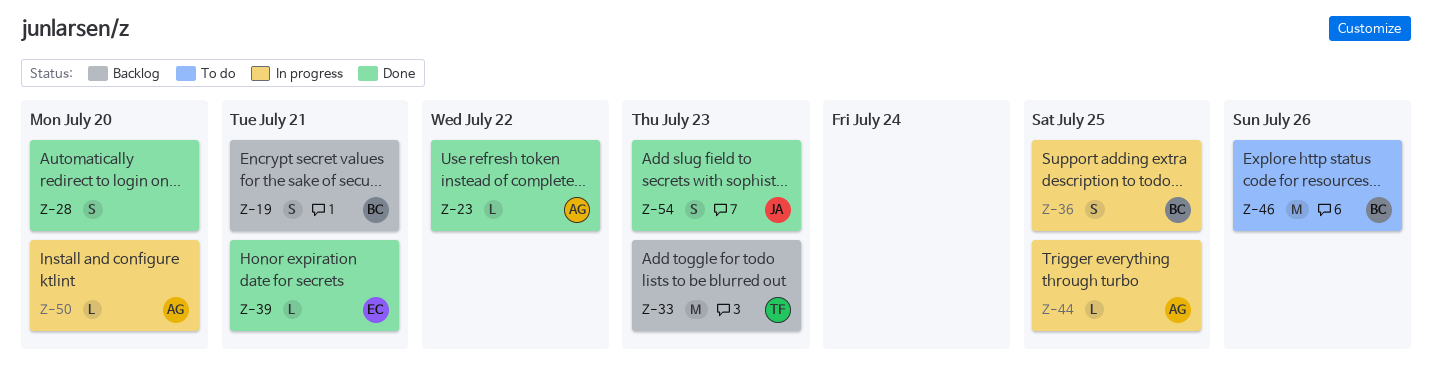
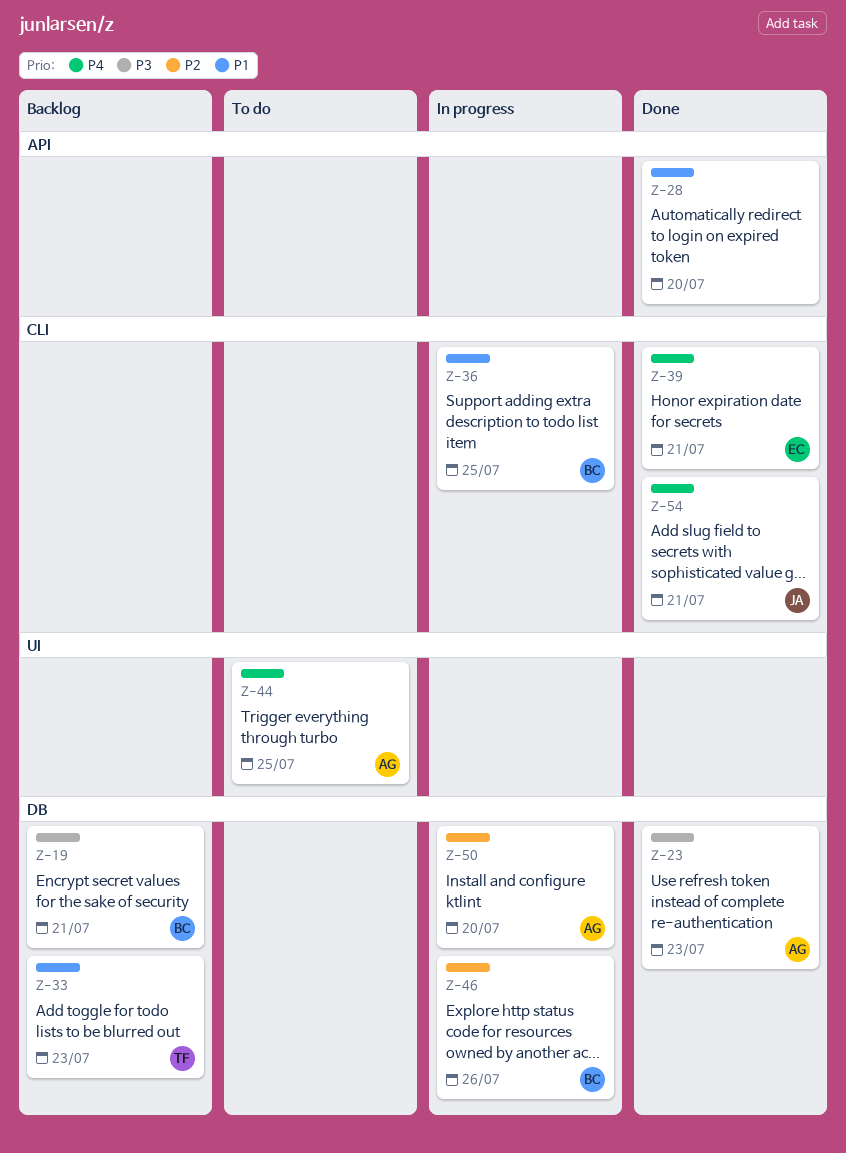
Z-23, due: Jul 22 -> Jul 23
Z-44, status: In progress -> To do
Z-46, status: To do -> In progress
Z-54, due: Jul 23 -> Jul 21

